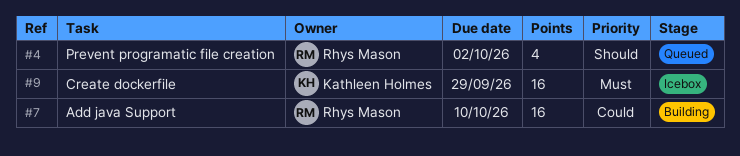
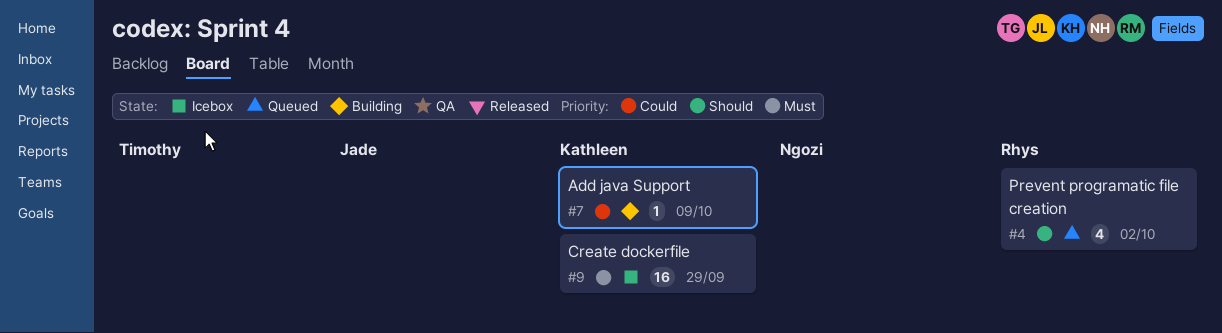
#7, owner: Rhys Mason -> Kathleen Holmes
#7, estimate: 16 -> 1
#7, due: Oct 10 -> Oct 9

